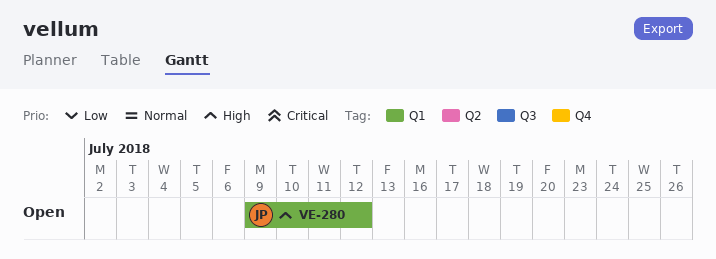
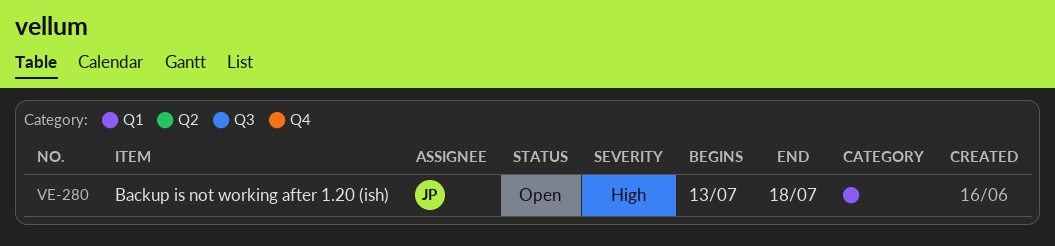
VE-280, start: Jul 9 -> Jul 13
VE-280, due: Jul 12 -> Jul 18

